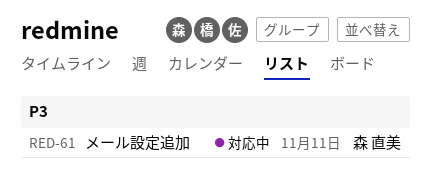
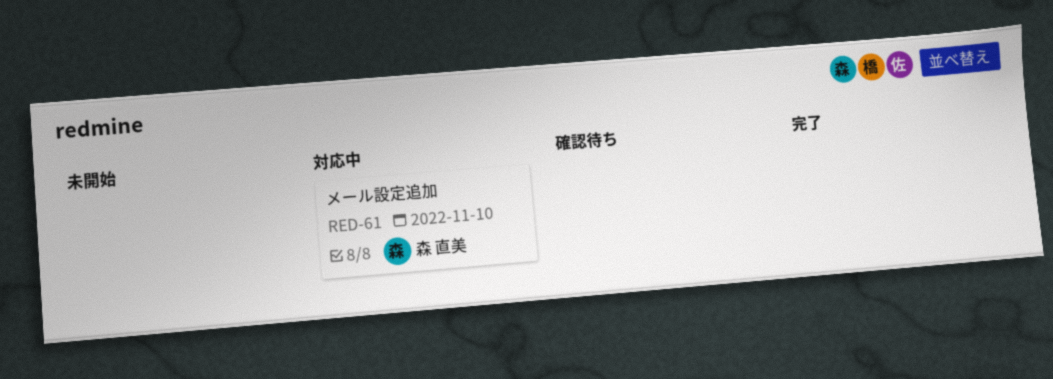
RED-61, due: Nov 11 -> Nov 10

